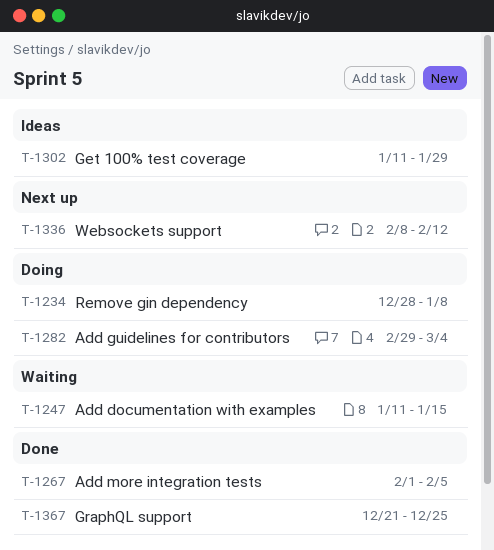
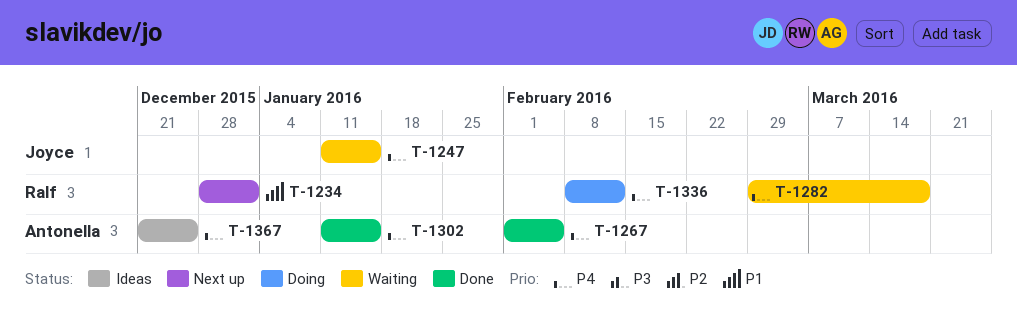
T-1234, status: Doing -> Next up
T-1234, due: Jan 8 -> Jan 1
T-1282, status: Doing -> Waiting
T-1282, due: Mar 4 -> Mar 18
T-1302, status: Ideas -> Done
T-1302, due: Jan 29 -> Jan 15
T-1336, status: Next up -> Doing
T-1367, status: Done -> Ideas

